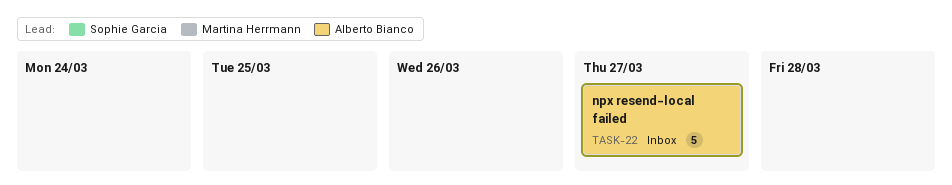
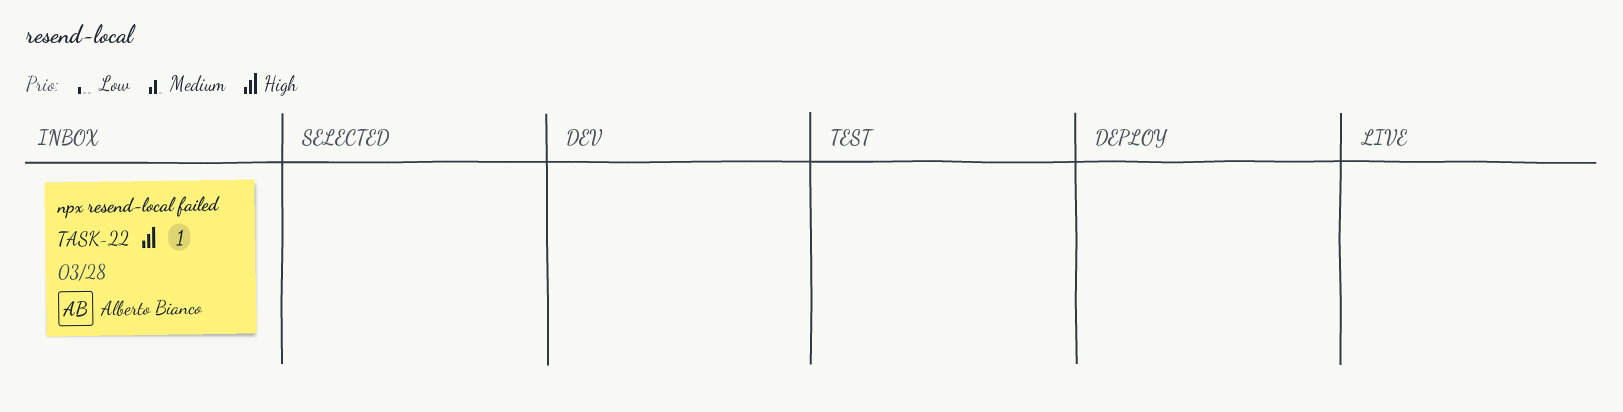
TASK-22, estimate: 5 -> 1
TASK-22, due: Mar 27 -> Mar 28

